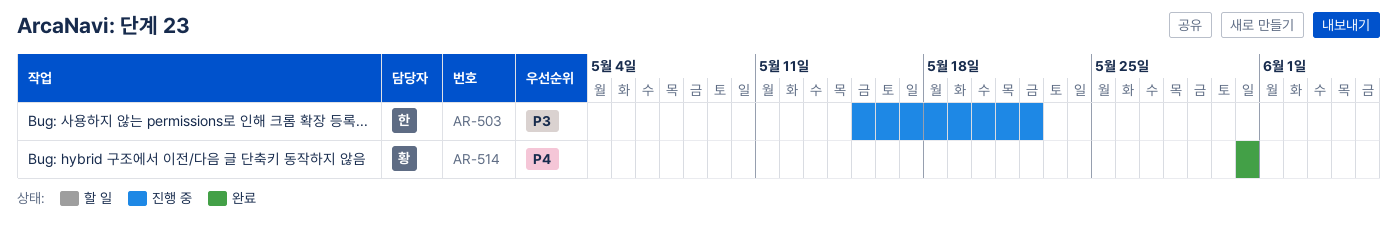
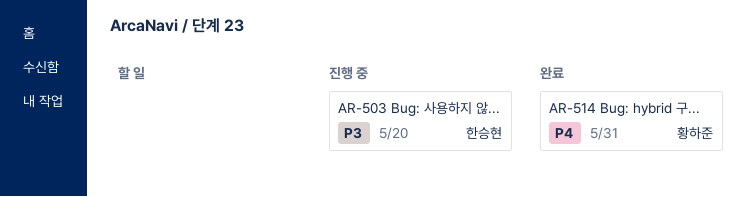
AR-503, due: May 22 -> May 20

